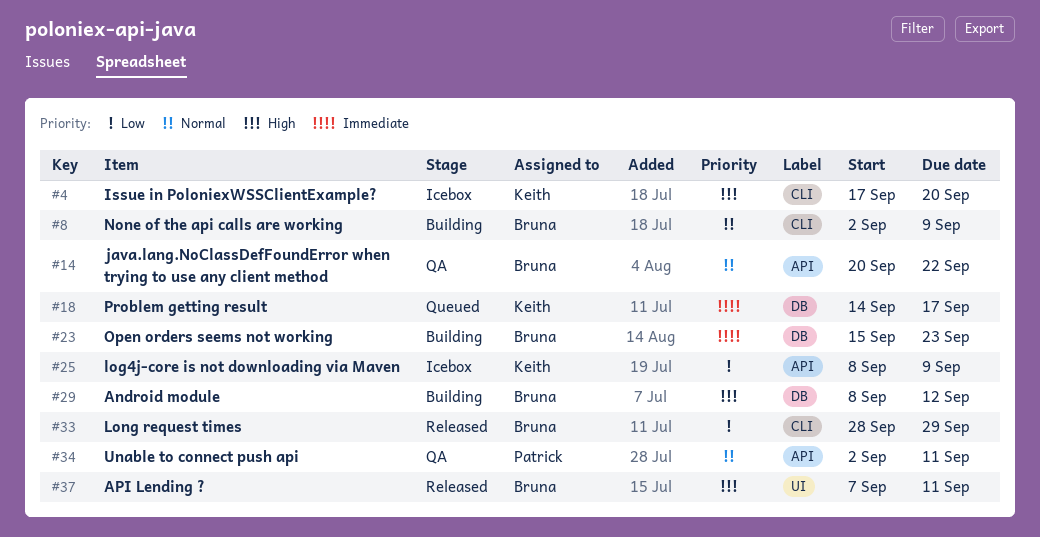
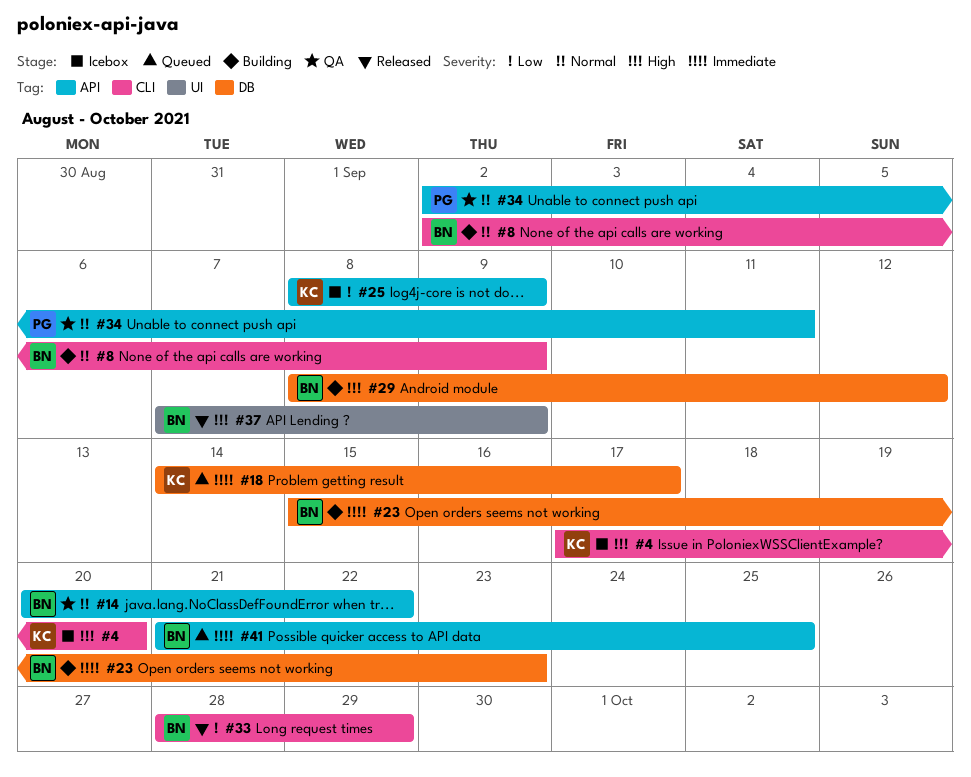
#37, due: Sep 11 -> Sep 9
#41: none -> present

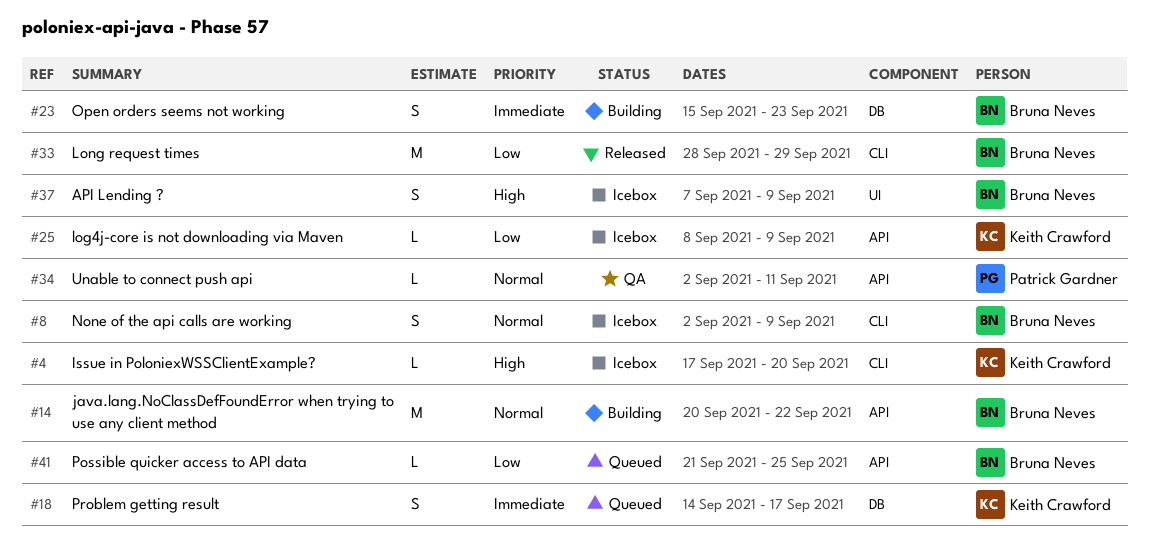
#8, status: Building -> Icebox
#14, status: QA -> Building
#29: present -> none
#37, status: Released -> Icebox
#41, priority: Immediate -> Low

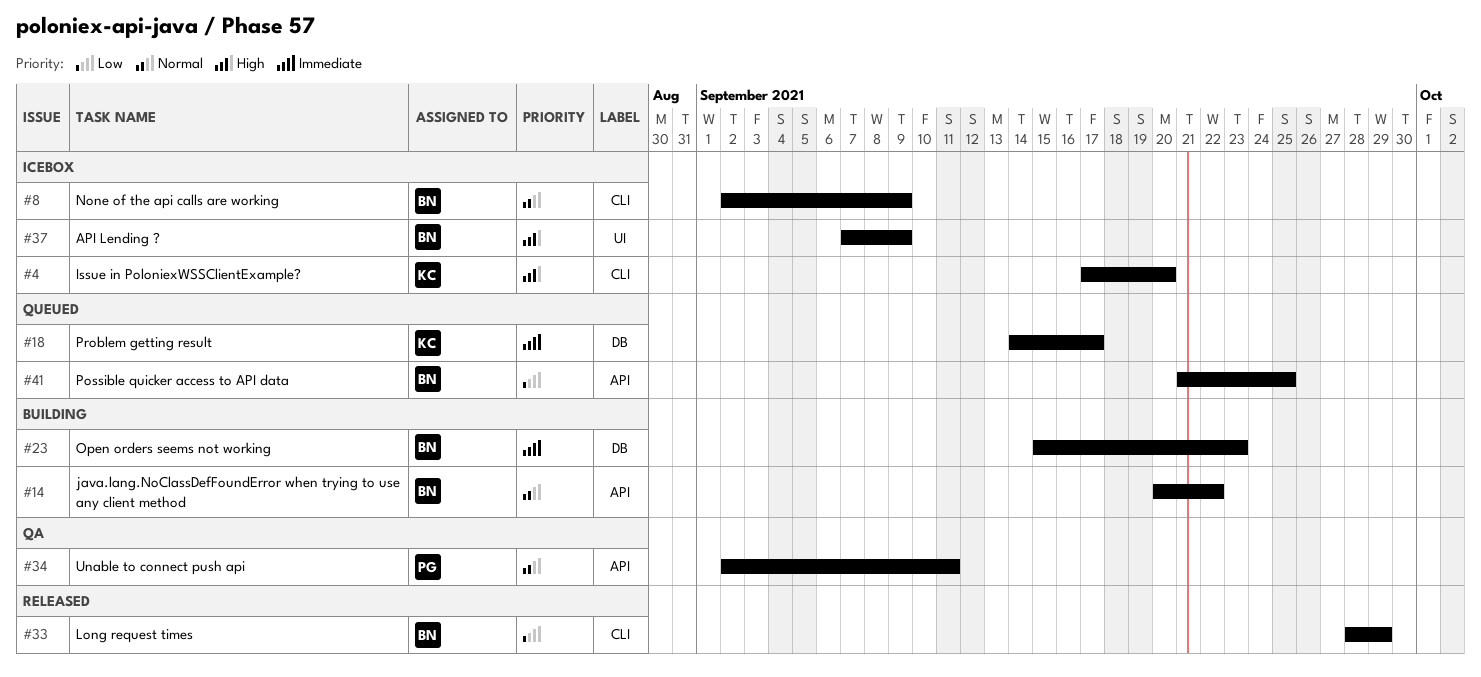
#25: present -> none

